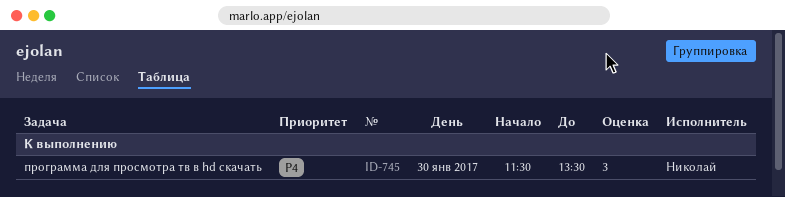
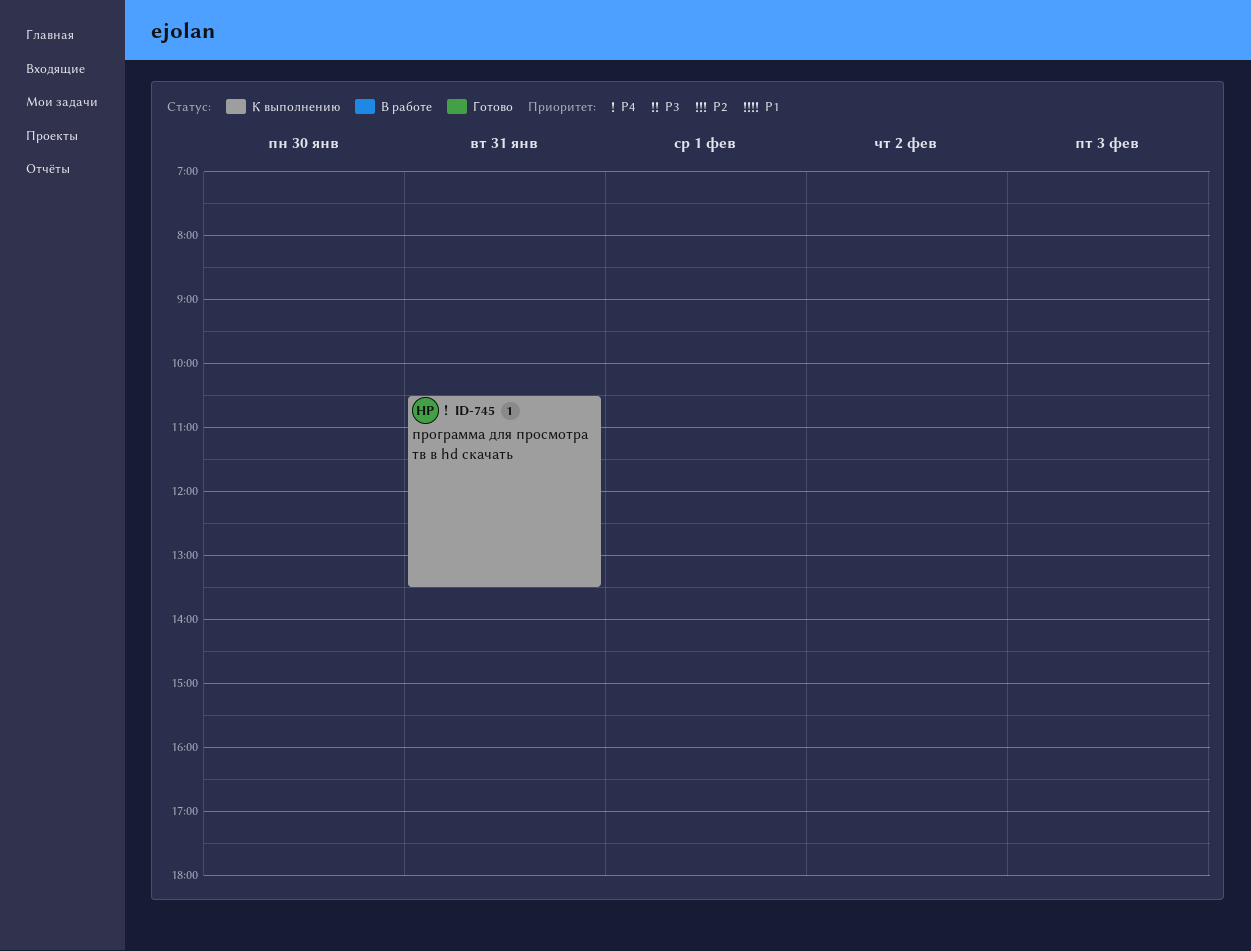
ID-745, estimate: 3 -> 1
ID-745, day: Jan 30 -> Jan 31
ID-745, begins: 11:30 -> 10:30

